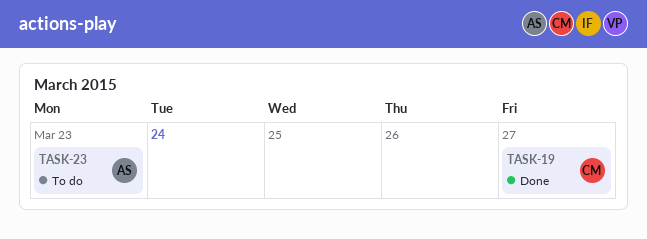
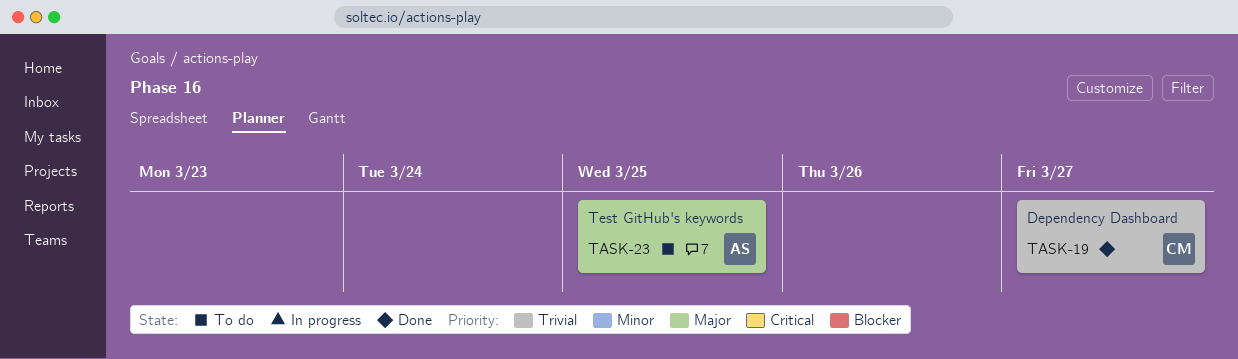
TASK-23, due: Mar 23 -> Mar 25

